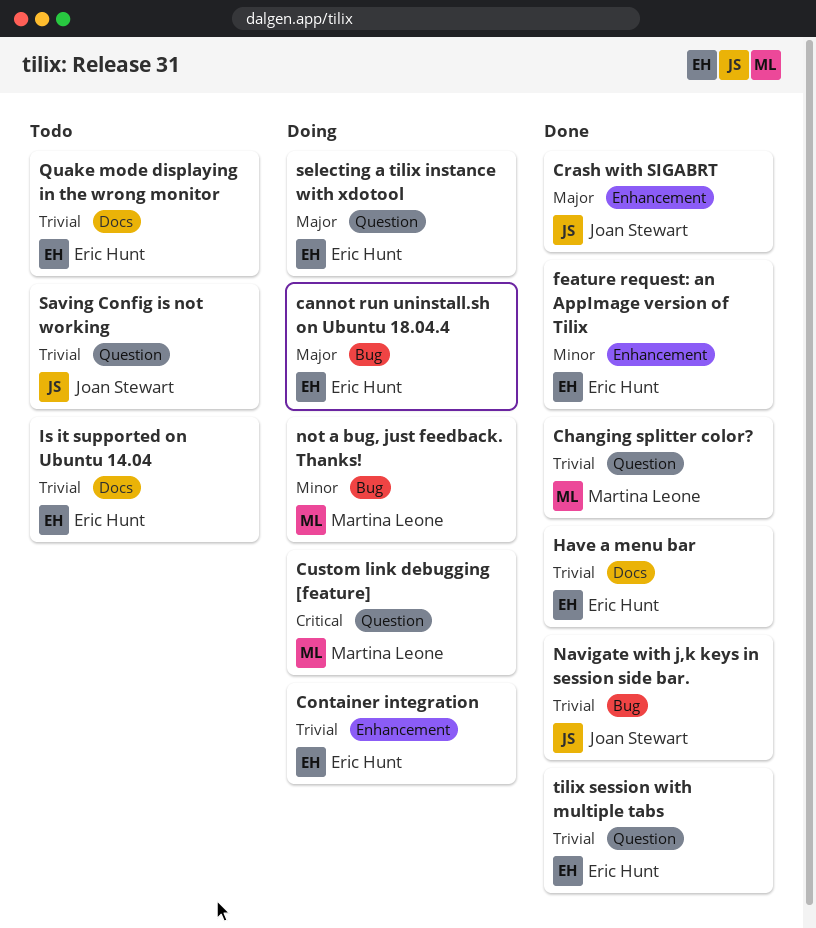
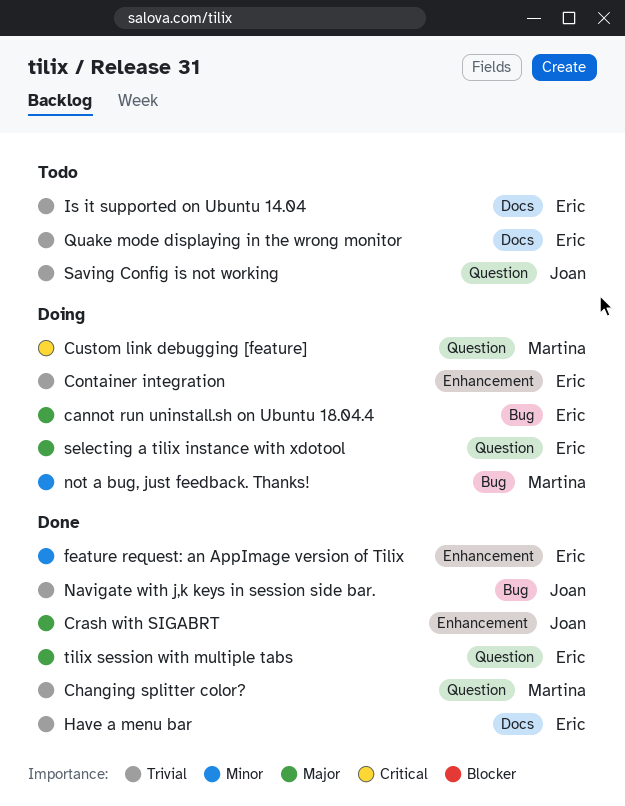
tilix session with multiple tabs, priority: Trivial -> Major

